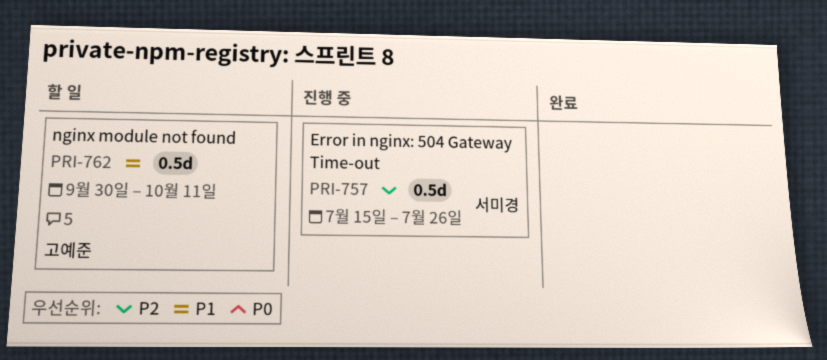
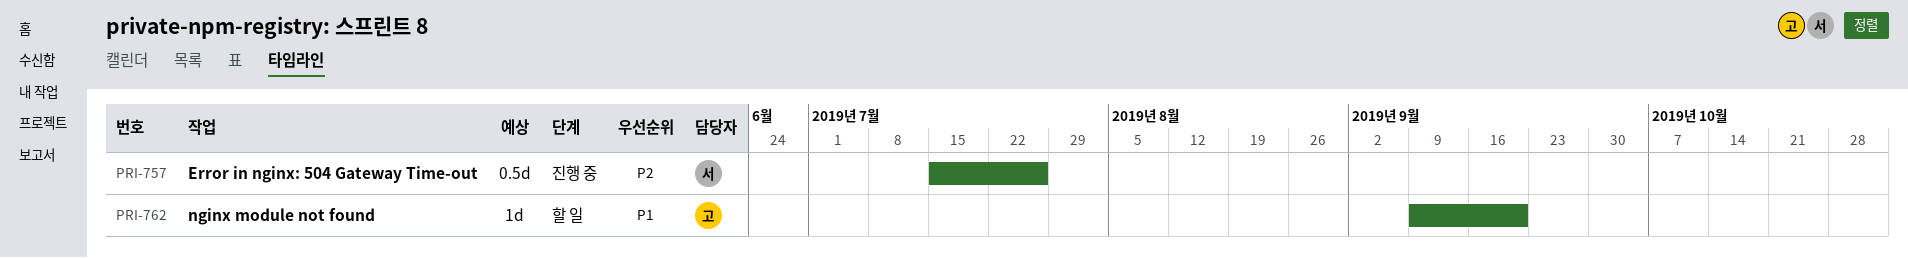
PRI-762, estimate: 0.5d -> 1d
PRI-762, start: Sep 30 -> Sep 9
PRI-762, due: Oct 11 -> Sep 20

